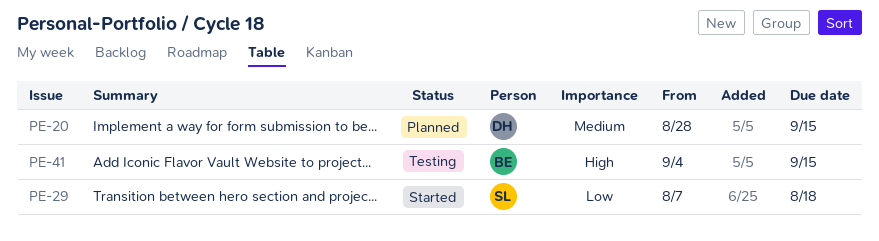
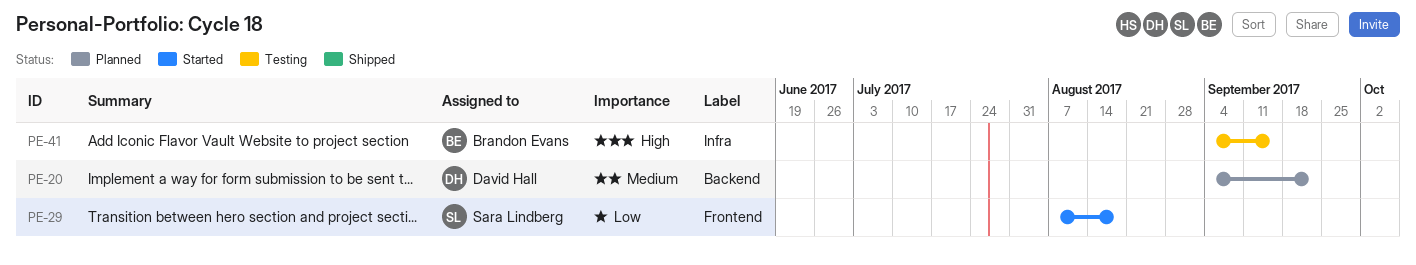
PE-20, start: Aug 28 -> Sep 4
PE-20, due: Sep 15 -> Sep 22

